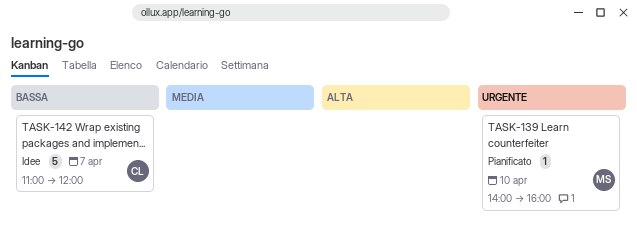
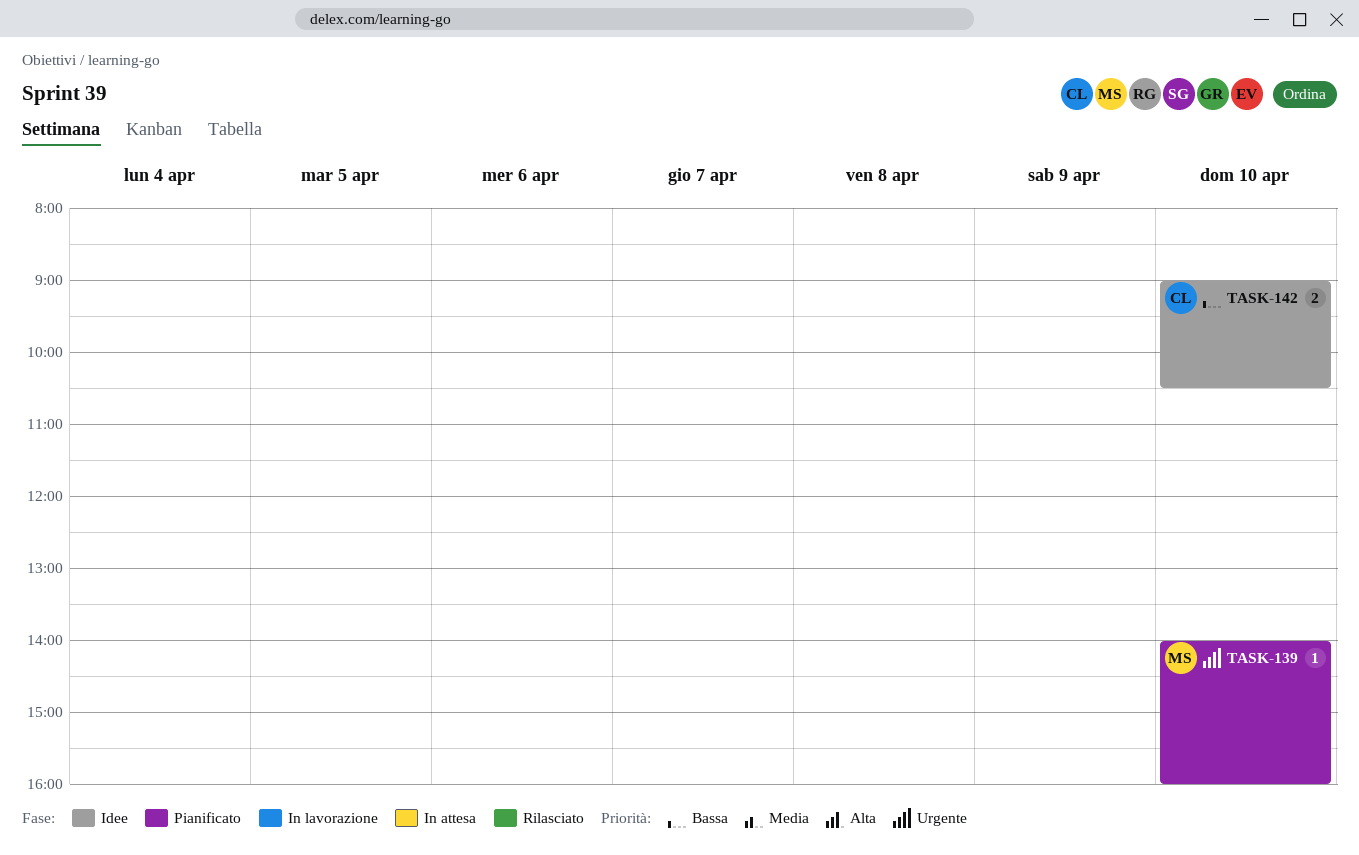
TASK-142, estimate: 5 -> 2
TASK-142, day: Apr 7 -> Apr 10
TASK-142, begins: 11:00 -> 09:00
TASK-142, ends: 12:00 -> 10:30

